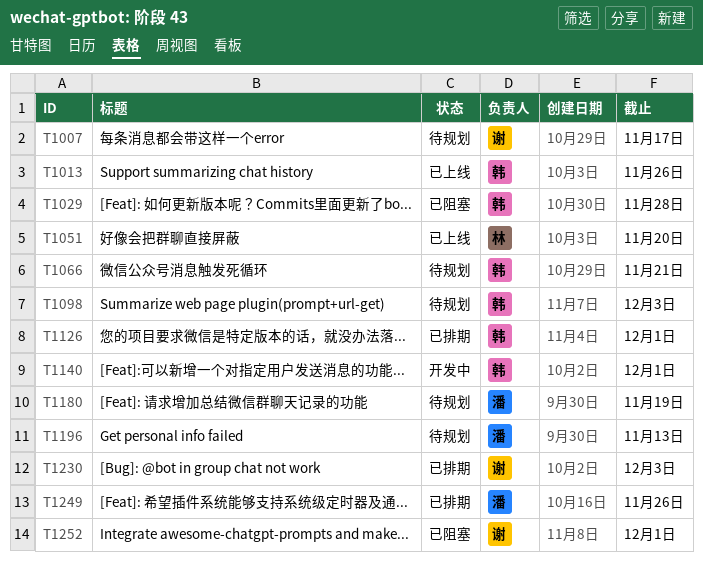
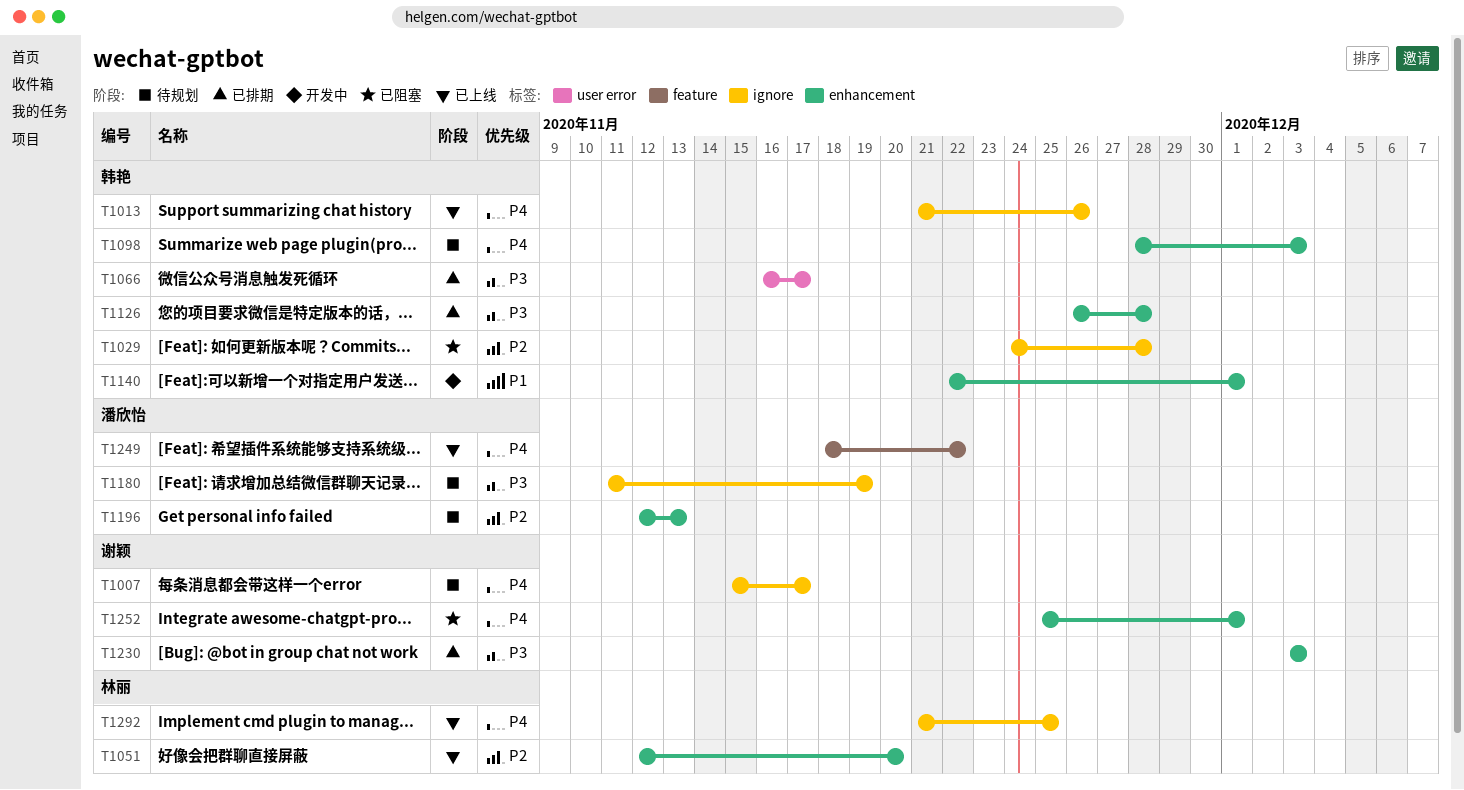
T1066, status: 待规划 -> 已排期
T1066, due: Nov 21 -> Nov 17
T1126, due: Dec 1 -> Nov 28
T1249, status: 已排期 -> 已上线
T1249, due: Nov 26 -> Nov 22
T1292: none -> present

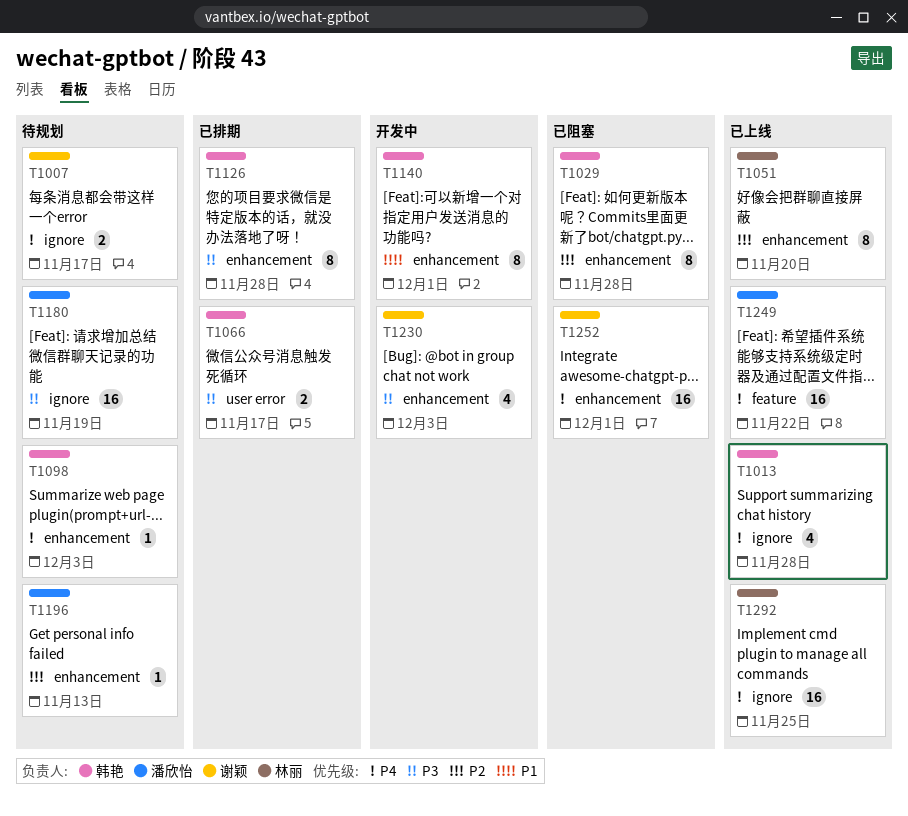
T1013, due: Nov 26 -> Nov 28
T1029, label: ignore -> enhancement
T1230, status: 已排期 -> 开发中

